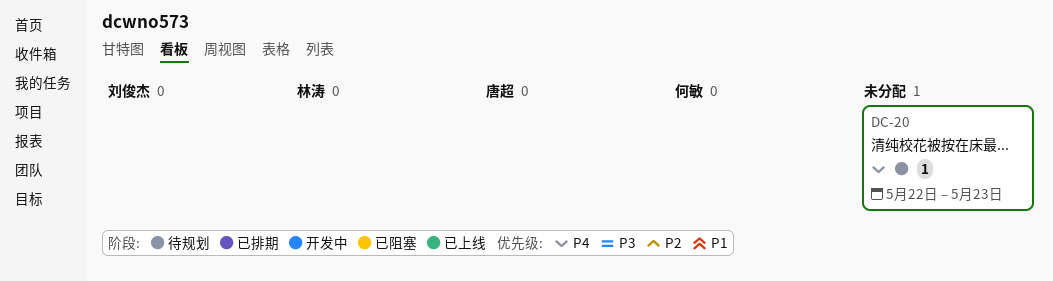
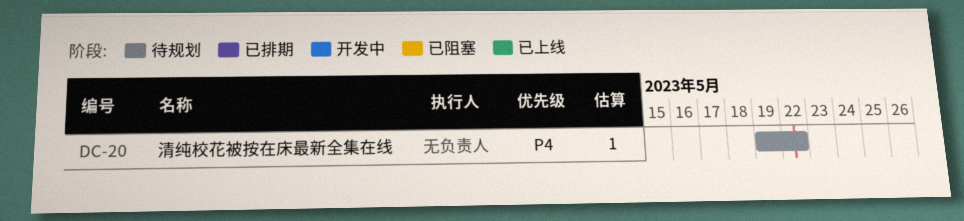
DC-20, start: May 22 -> May 19
DC-20, due: May 23 -> May 22

